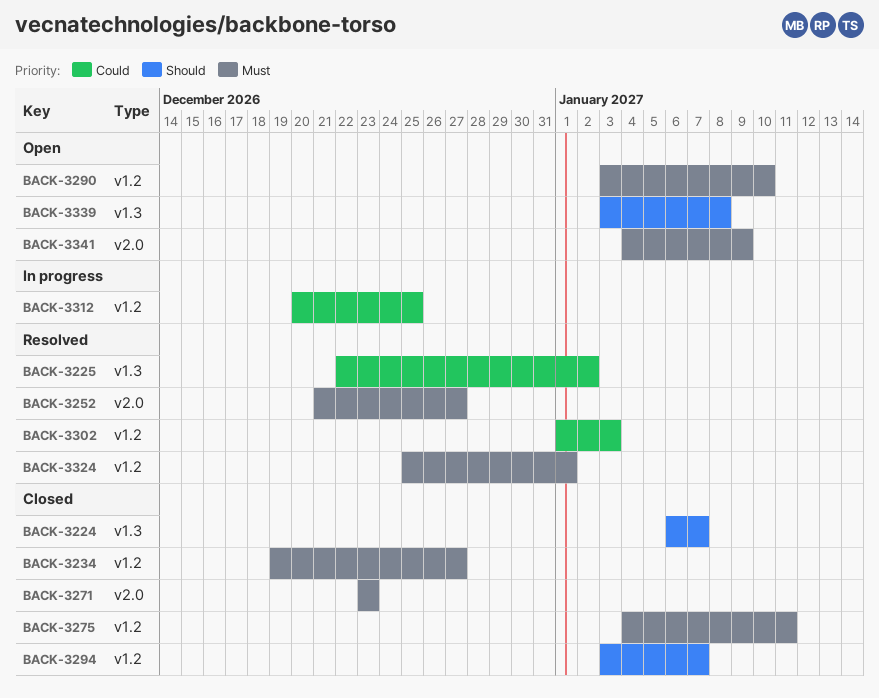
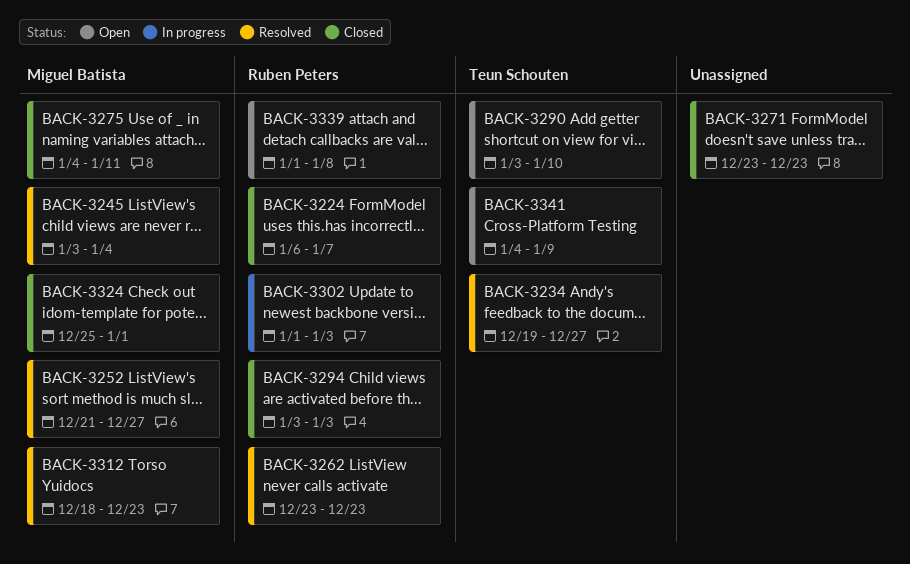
BACK-3225: present -> none
BACK-3234, status: Closed -> Resolved
BACK-3245: none -> present
BACK-3262: none -> present
BACK-3294, due: Jan 7 -> Jan 3
BACK-3302, status: Resolved -> In progress
BACK-3312, status: In progress -> Resolved
BACK-3312, start: Dec 20 -> Dec 18
BACK-3312, due: Dec 25 -> Dec 23
BACK-3324, status: Resolved -> Closed
BACK-3339, start: Jan 3 -> Jan 1

